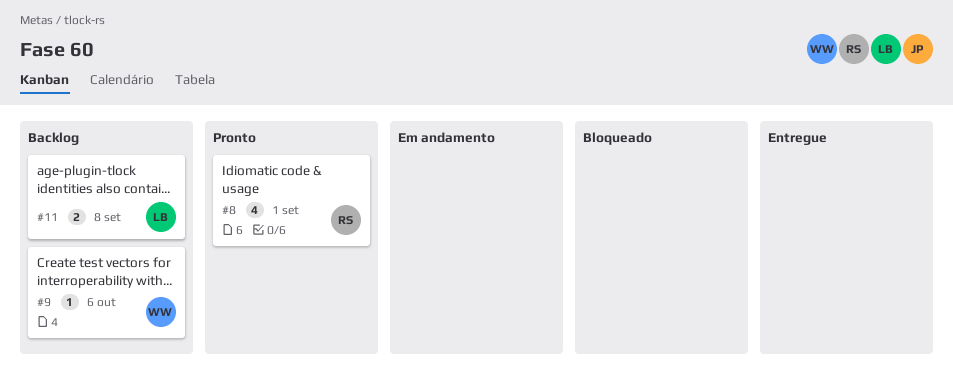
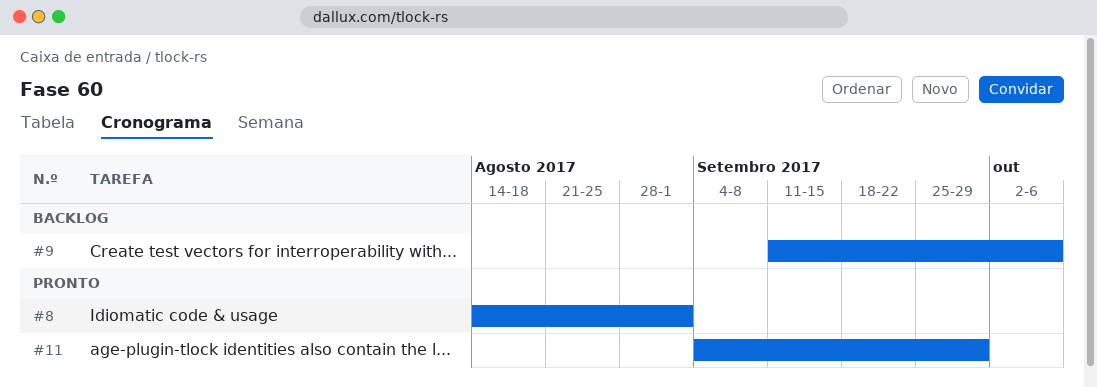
#11, status: Backlog -> Pronto
#11, due: Sep 8 -> Sep 29

